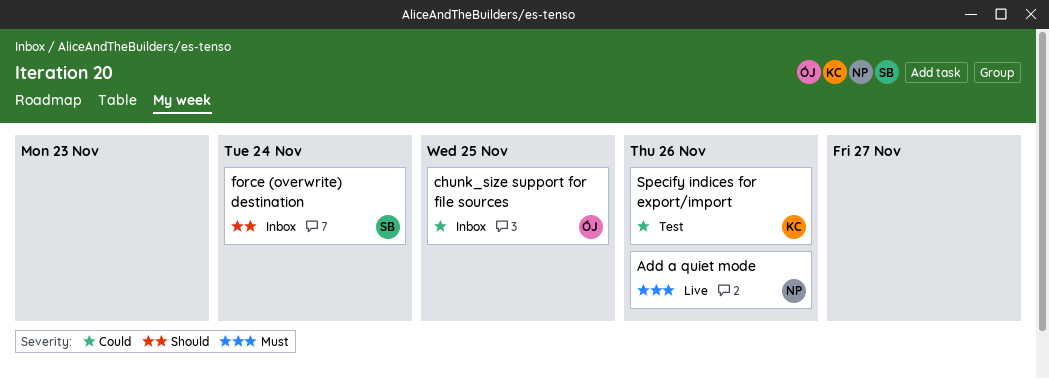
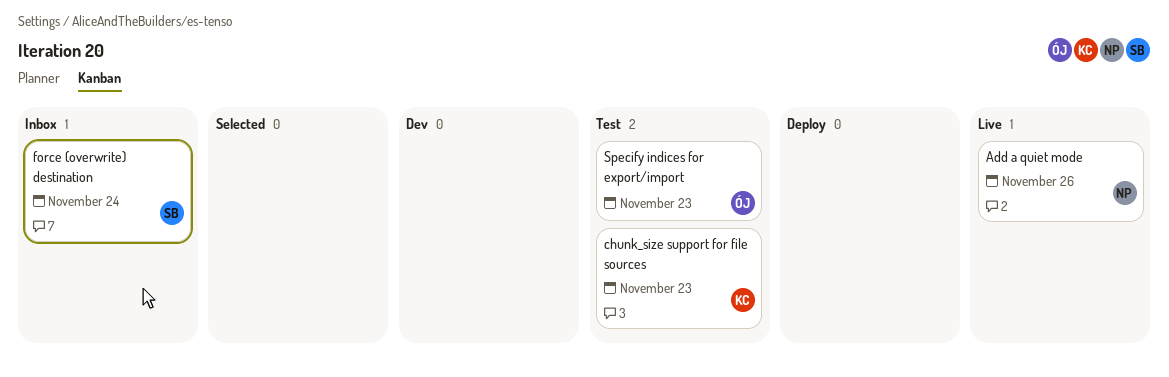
chunk_size support for file sources, status: Inbox -> Test
chunk_size support for file sources, owner: ÓJ -> KC
chunk_size support for file sources, due: Nov 25 -> Nov 23
Specify indices for export/import, owner: KC -> ÓJ
Specify indices for export/import, due: Nov 26 -> Nov 23

